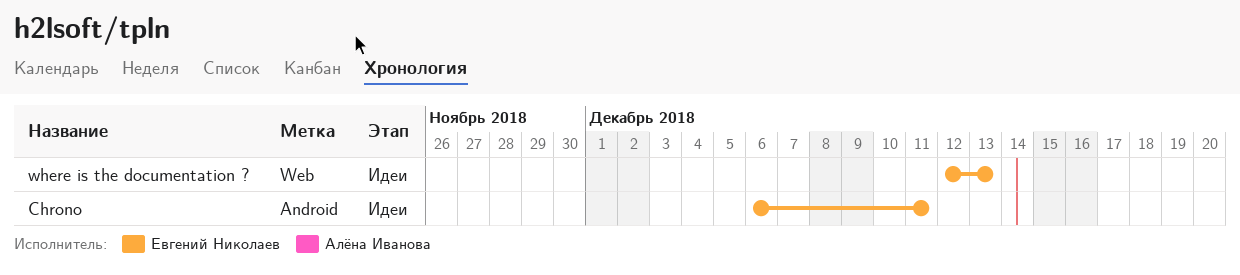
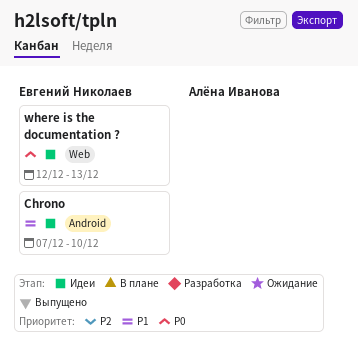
Chrono, start: Dec 6 -> Dec 7
Chrono, due: Dec 11 -> Dec 10

